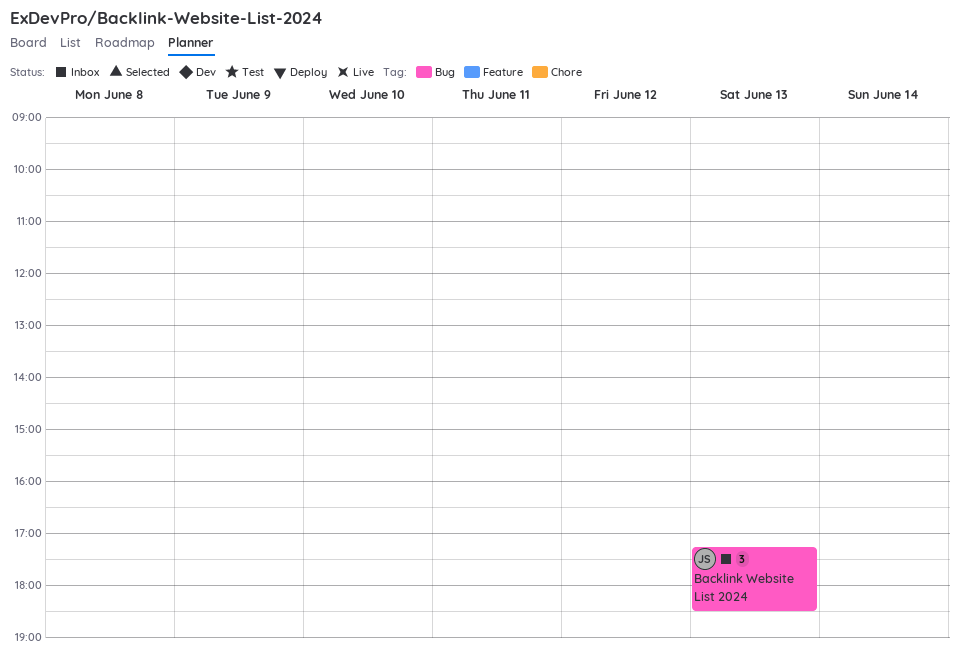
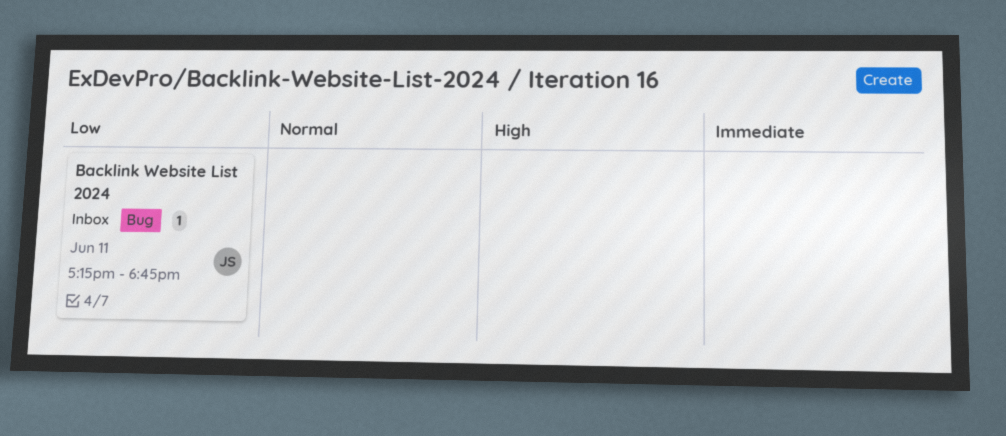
Backlink Website List 2024, estimate: 3 -> 1
Backlink Website List 2024, day: Jun 13 -> Jun 11
Backlink Website List 2024, ends: 18:30 -> 18:45

